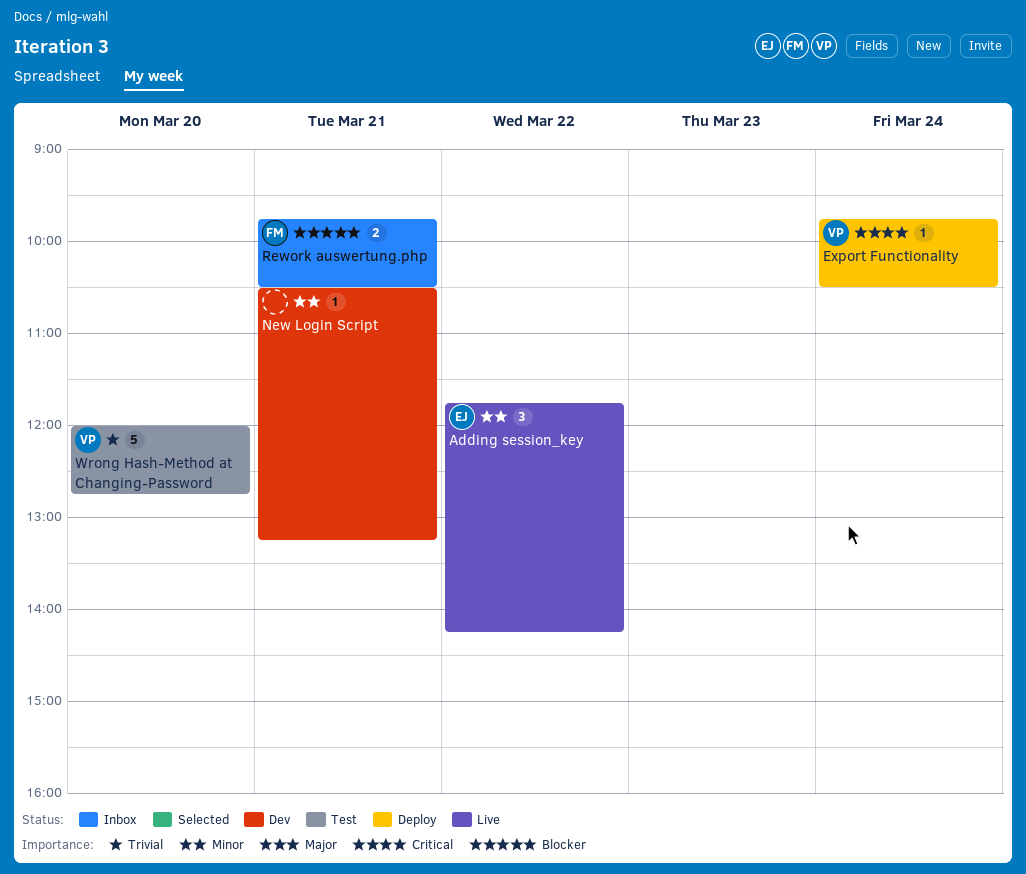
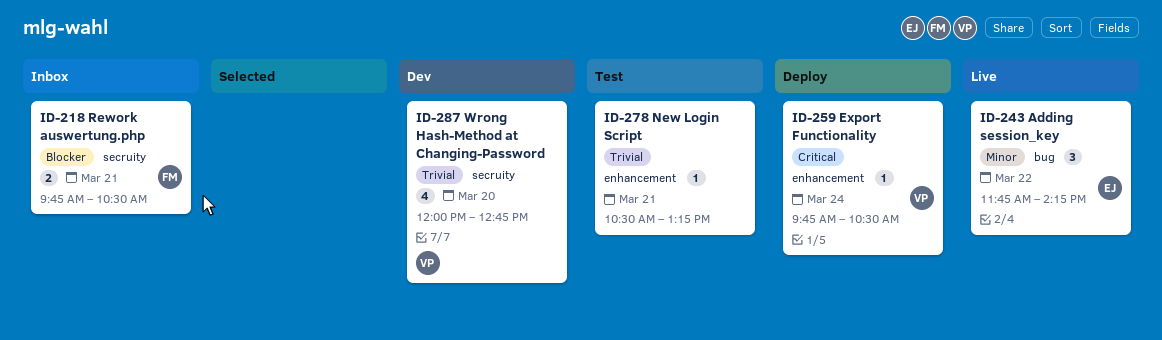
New Login Script, status: Dev -> Test
New Login Script, priority: Minor -> Trivial
Wrong Hash-Method at Changing-Password, status: Test -> Dev
Wrong Hash-Method at Changing-Password, estimate: 5 -> 4

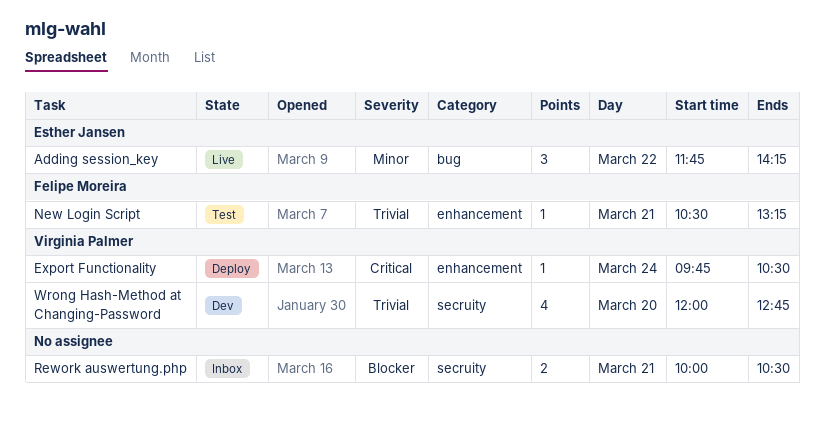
New Login Script, owner: none -> Felipe Moreira
Rework auswertung.php, owner: Felipe Moreira -> none
Rework auswertung.php, begins: 09:45 -> 10:00

